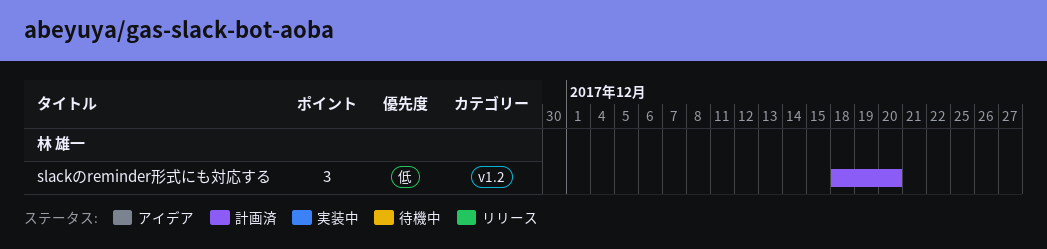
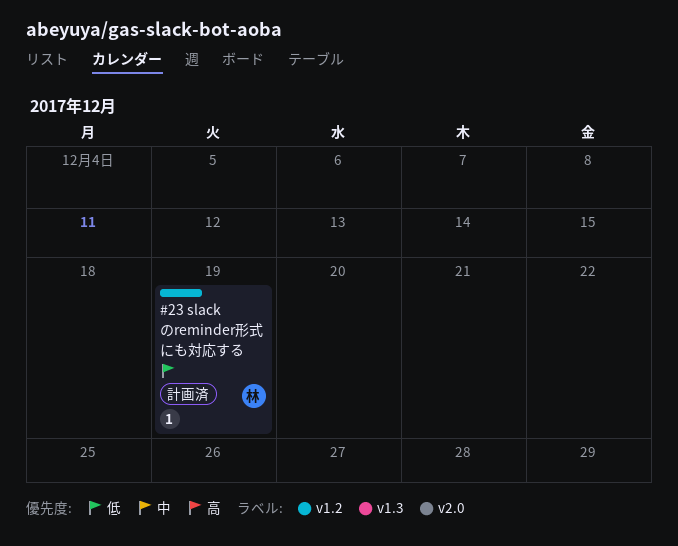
slackのreminder形式にも対応する, estimate: 3 -> 1
slackのreminder形式にも対応する, due: Dec 20 -> Dec 19

